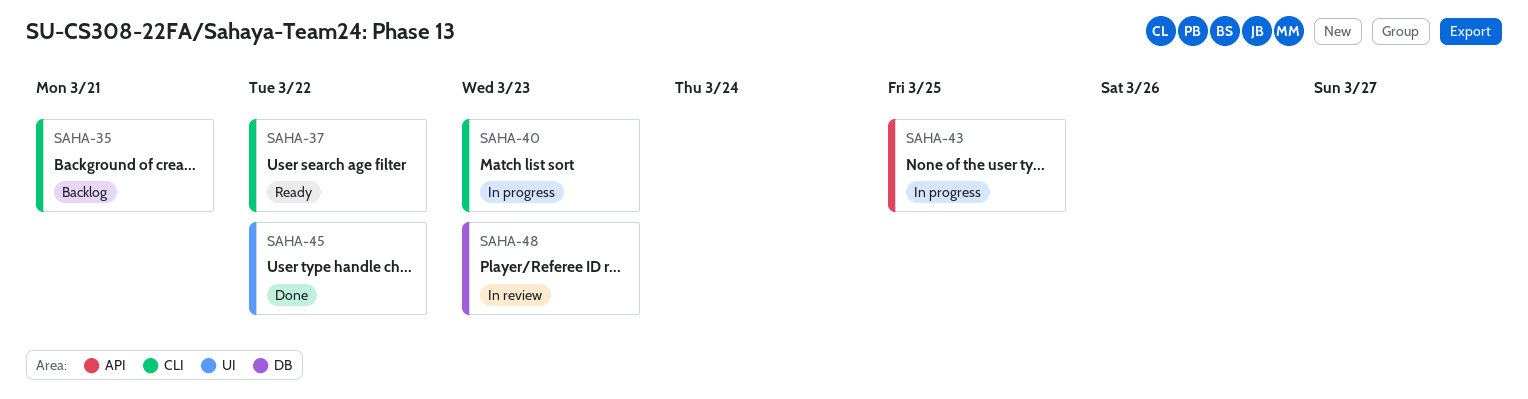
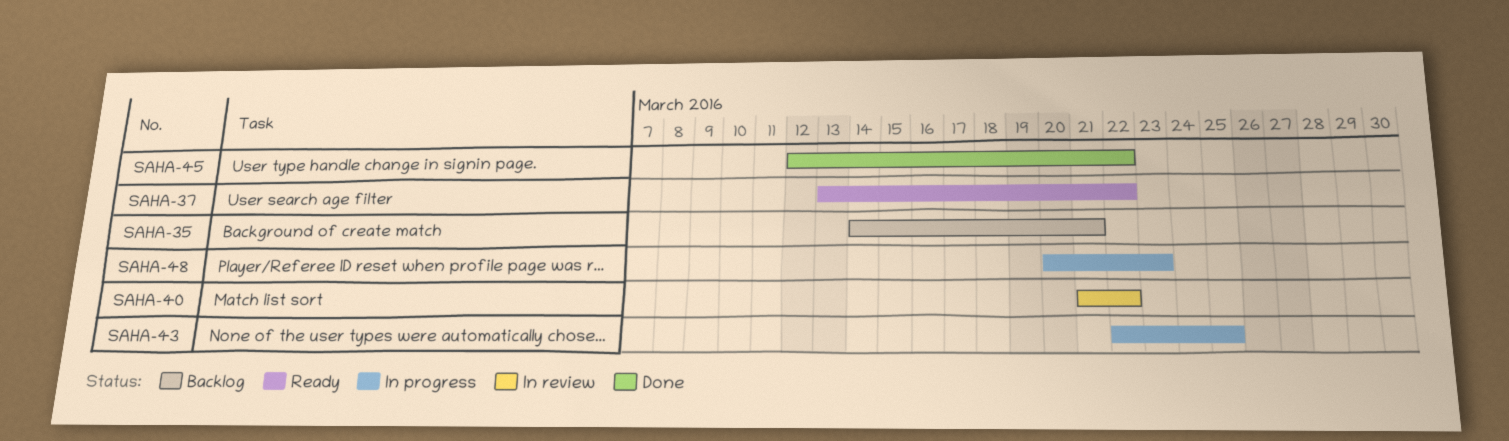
SAHA-40, status: In progress -> In review
SAHA-40, due: Mar 23 -> Mar 22
SAHA-48, status: In review -> In progress

